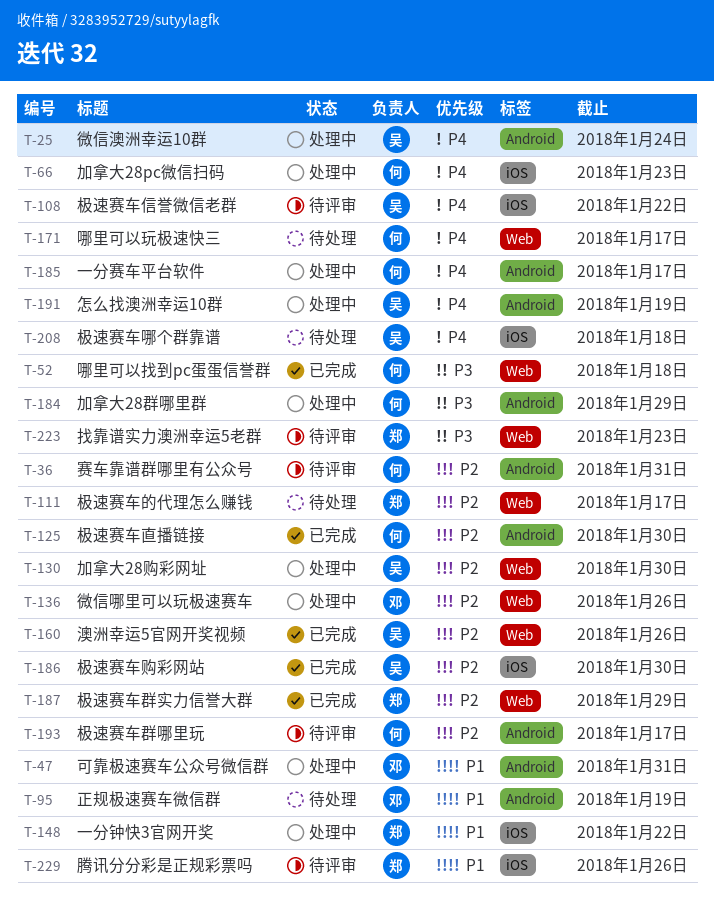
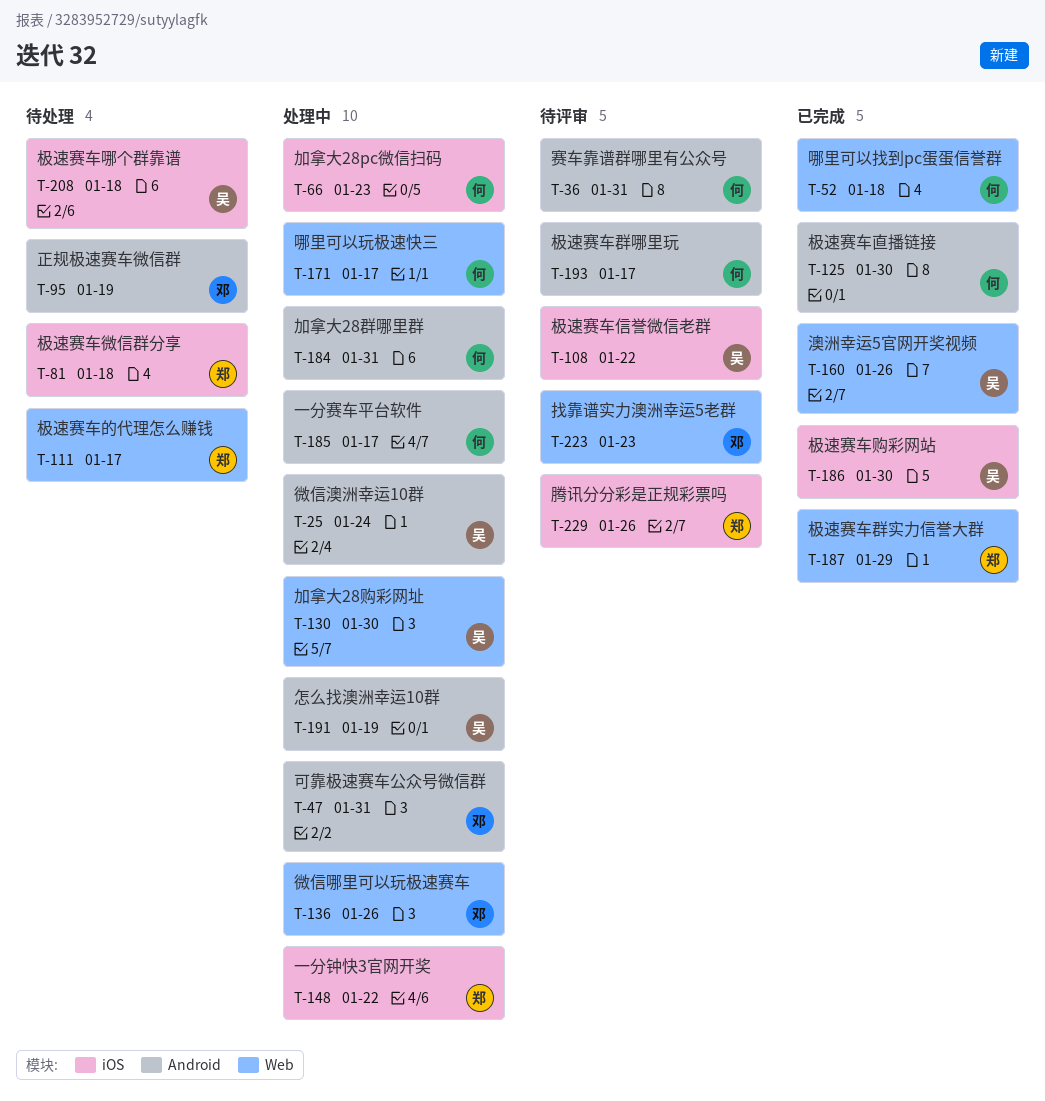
T-81: none -> present
T-171, status: 待处理 -> 处理中
T-184, due: Jan 29 -> Jan 31
T-223, owner: 郑 -> 邓

